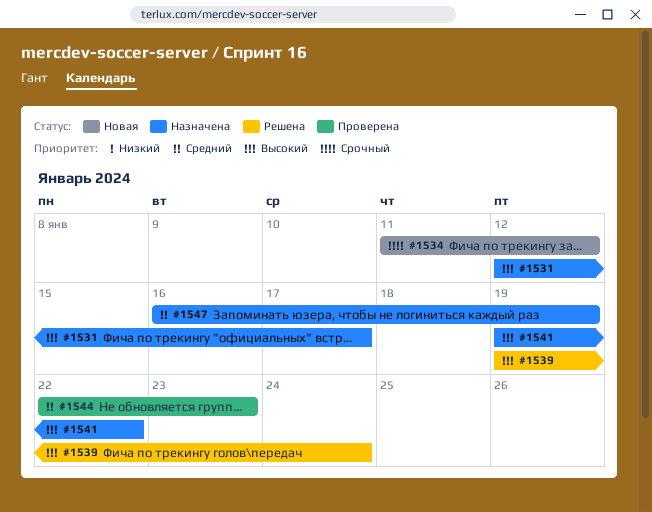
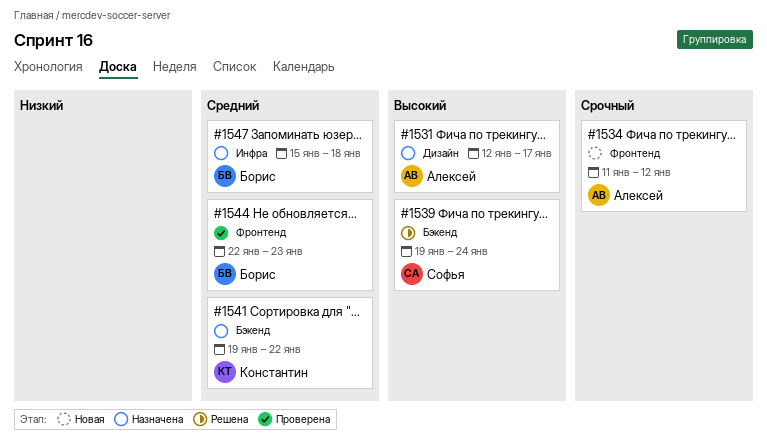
#1541, priority: Высокий -> Средний
#1547, start: Jan 16 -> Jan 15
#1547, due: Jan 19 -> Jan 18

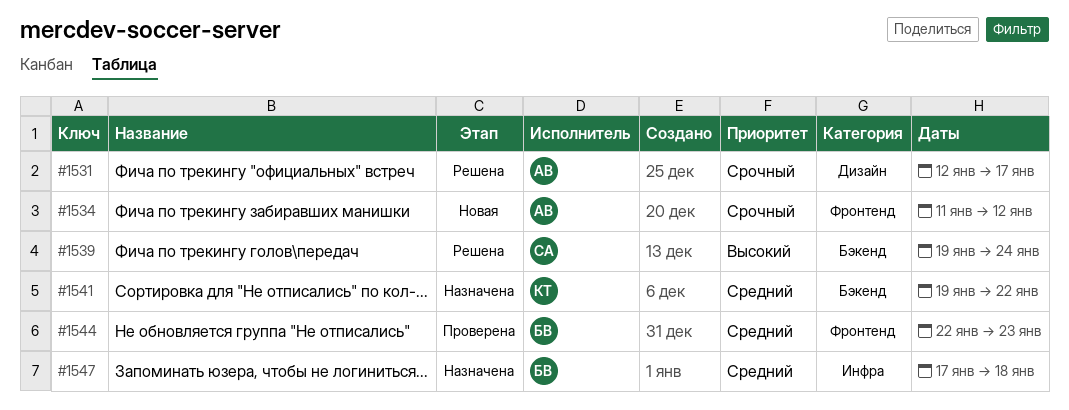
#1531, status: Назначена -> Решена
#1531, priority: Высокий -> Срочный
#1547, start: Jan 15 -> Jan 17

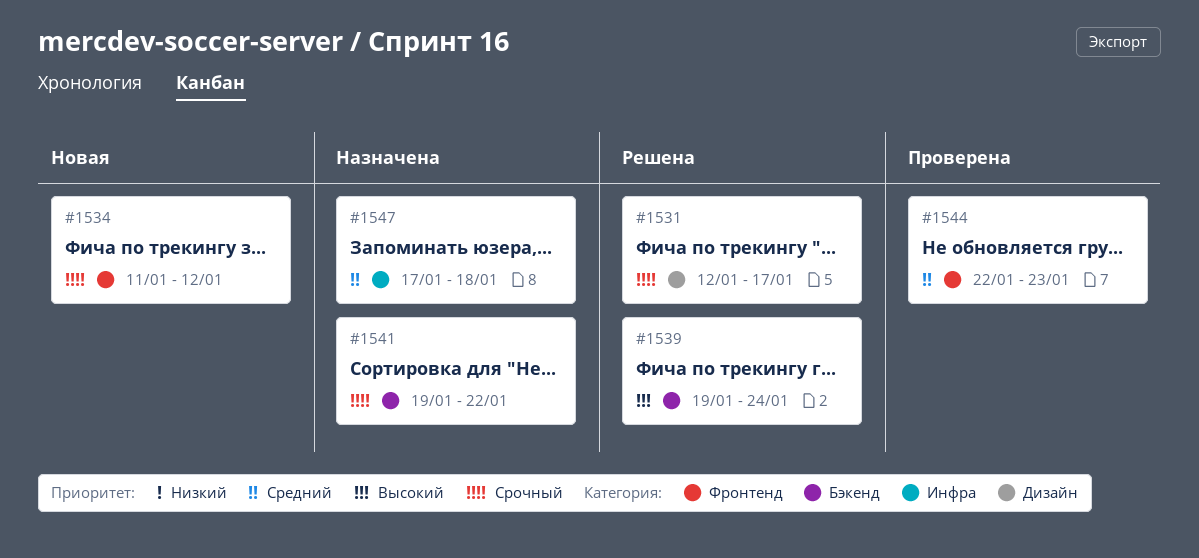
#1541, priority: Средний -> Срочный

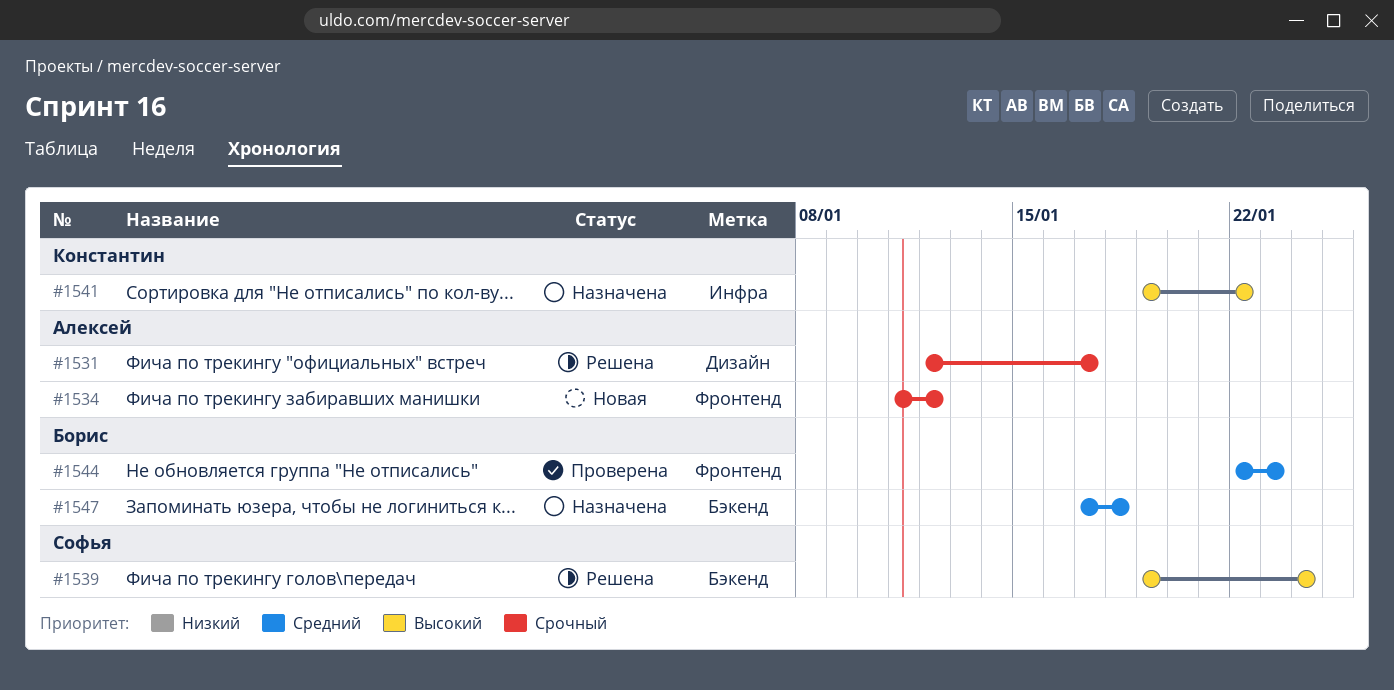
#1541, priority: Срочный -> Высокий
#1541, label: Бэкенд -> Инфра
#1547, label: Инфра -> Бэкенд

